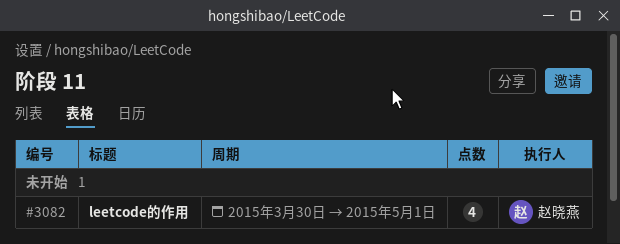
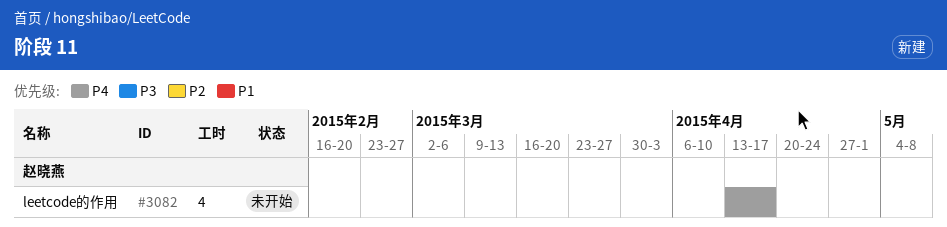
#3082, start: Mar 30 -> Apr 13
#3082, due: May 1 -> Apr 17

